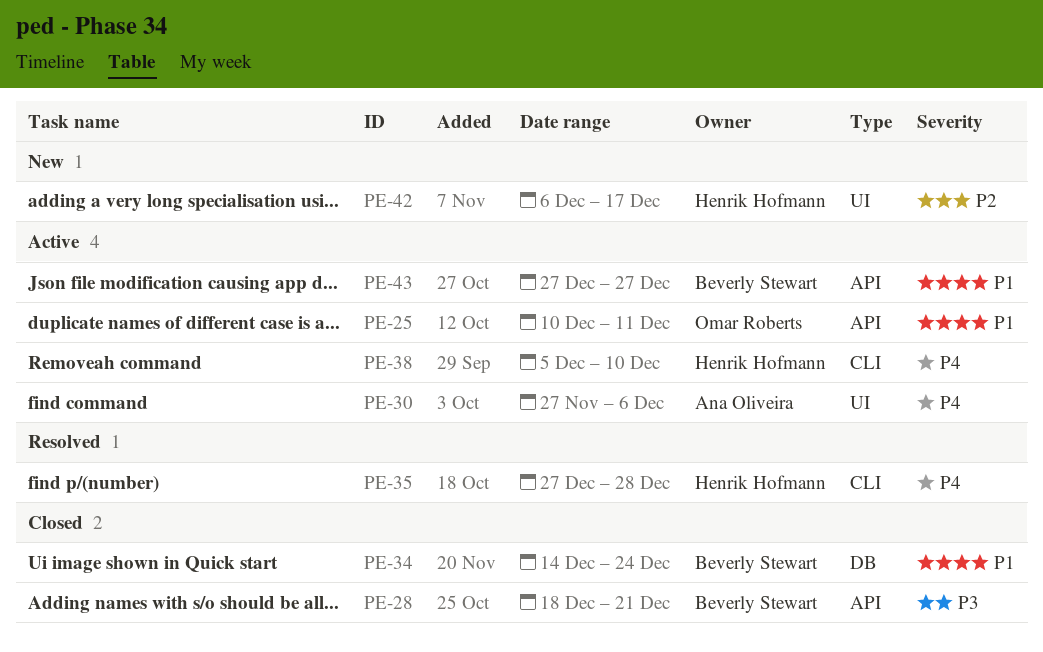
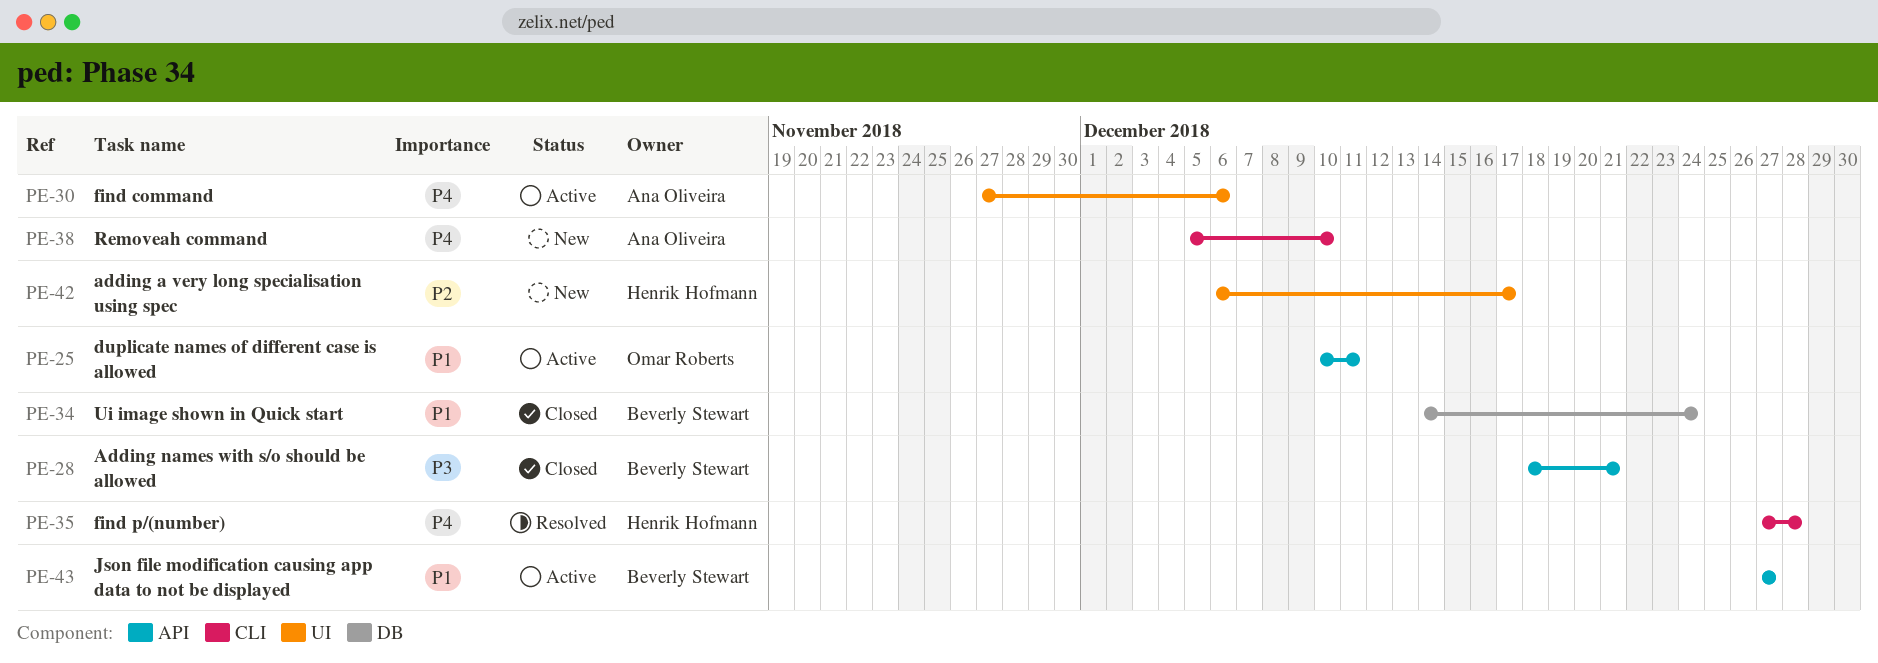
PE-38, status: Active -> New
PE-38, owner: Henrik Hofmann -> Ana Oliveira

